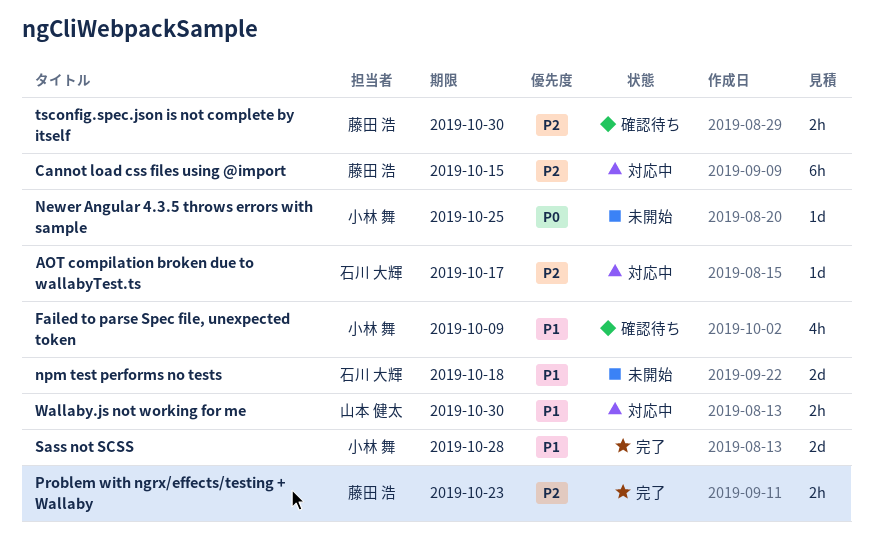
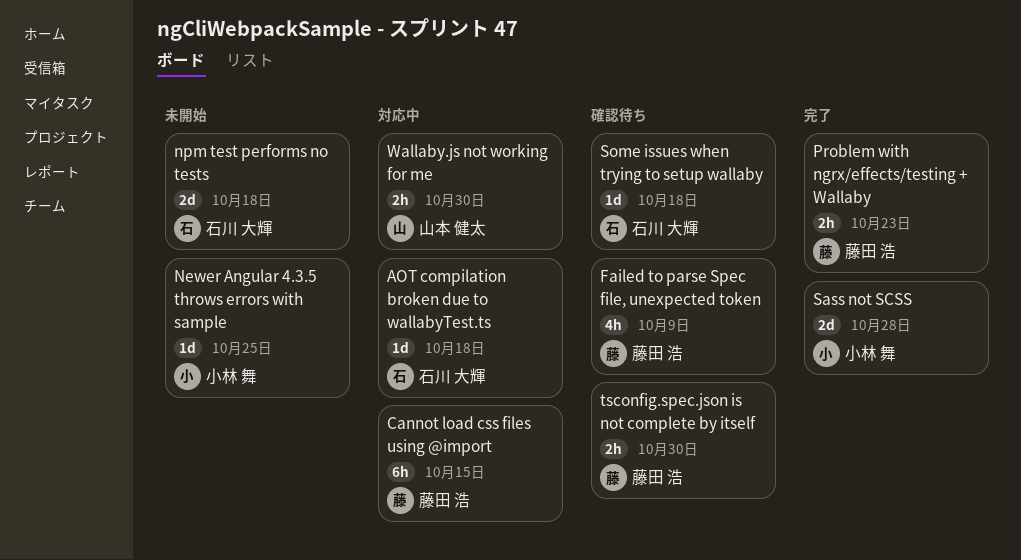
AOT compilation broken due to wallabyTest.ts, due: Oct 17 -> Oct 18
Failed to parse Spec file, unexpected token, owner: 小林 舞 -> 藤田 浩
Some issues when trying to setup wallaby: none -> present

